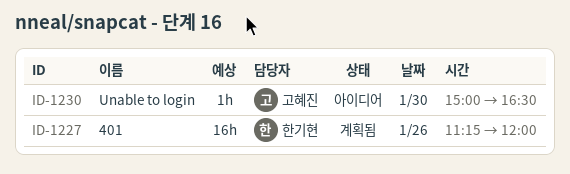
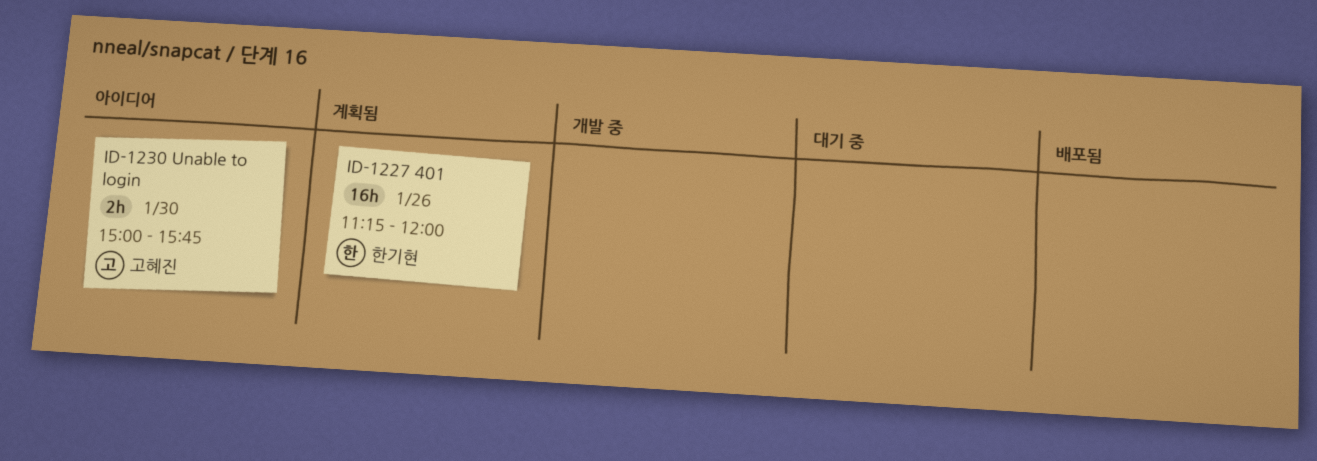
ID-1230, estimate: 1h -> 2h
ID-1230, ends: 16:30 -> 15:45

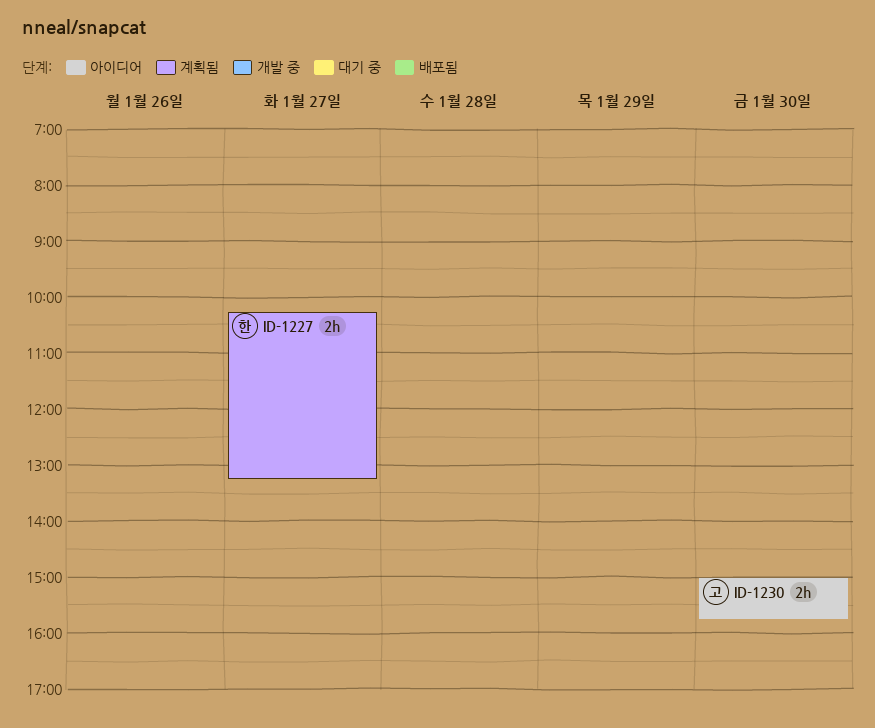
ID-1227, estimate: 16h -> 2h
ID-1227, day: Jan 26 -> Jan 27
ID-1227, begins: 11:15 -> 10:15
ID-1227, ends: 12:00 -> 13:15

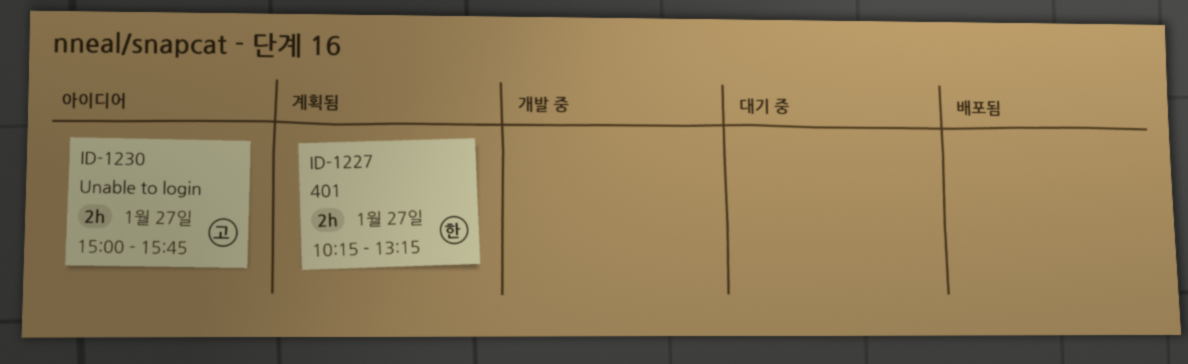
ID-1230, day: Jan 30 -> Jan 27

